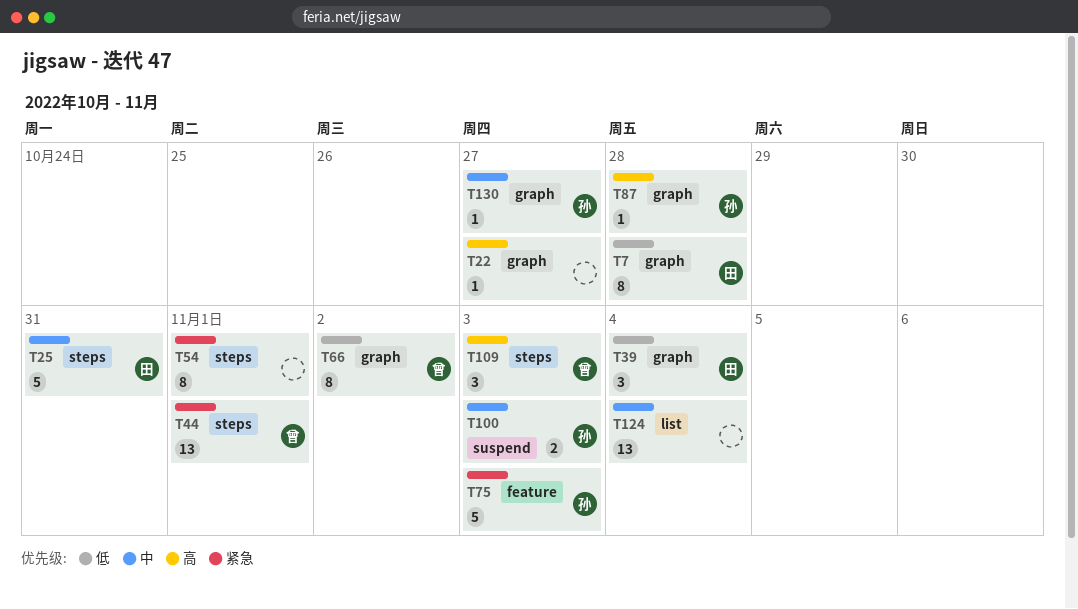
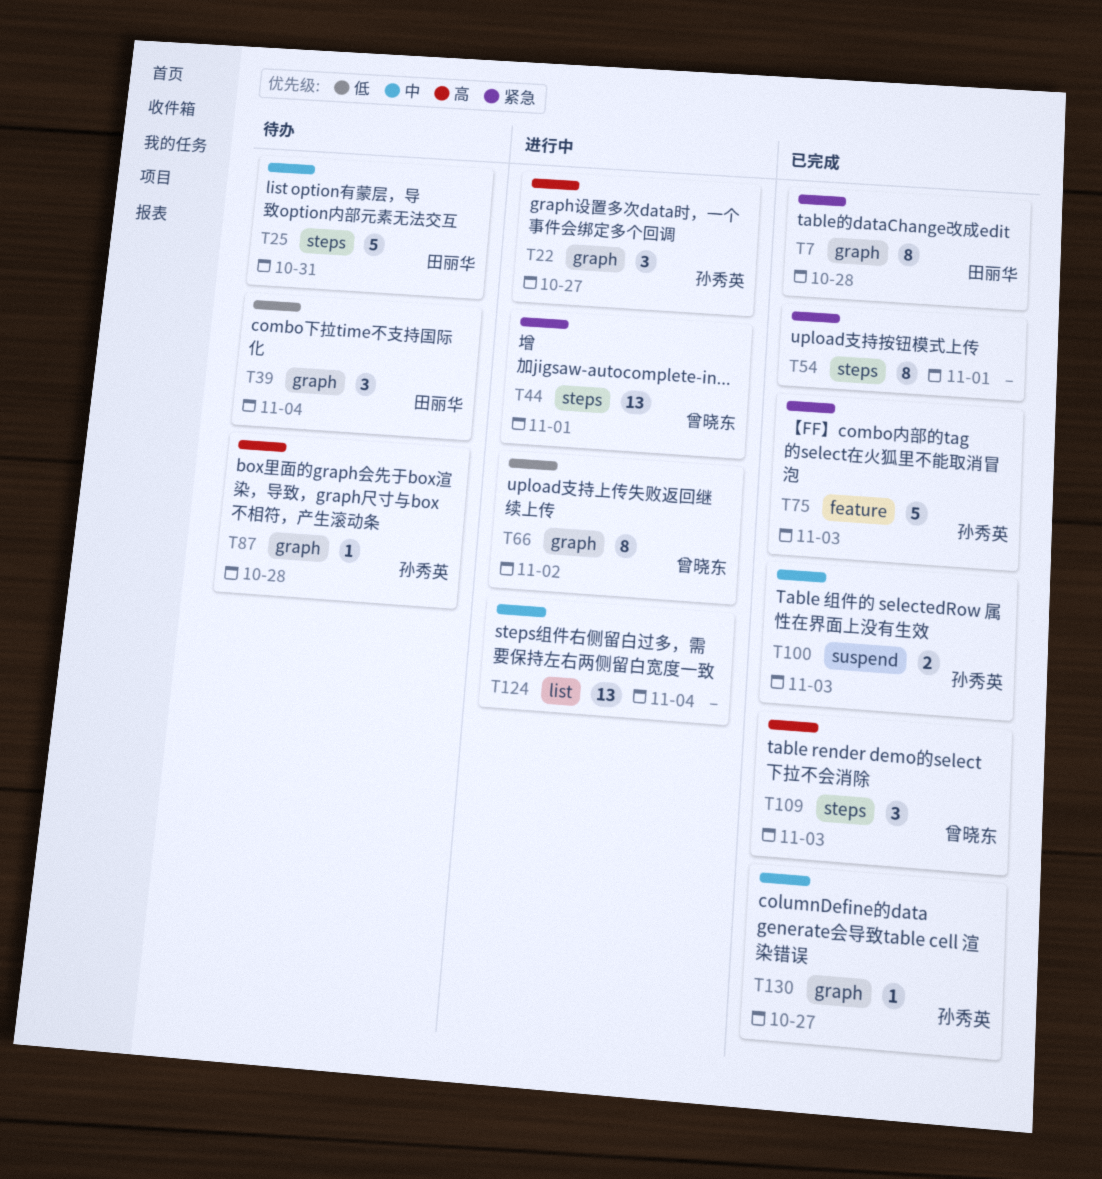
T7, priority: 低 -> 紧急
T22, owner: none -> 孙秀英
T22, estimate: 1 -> 3

